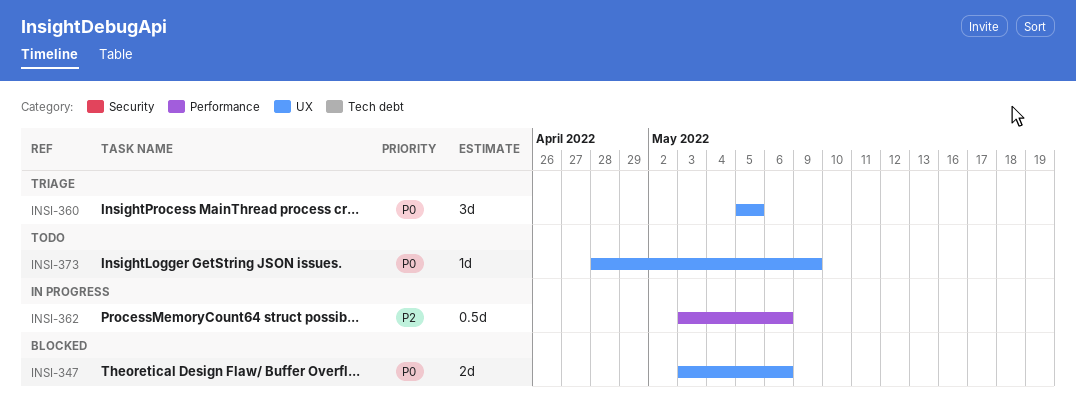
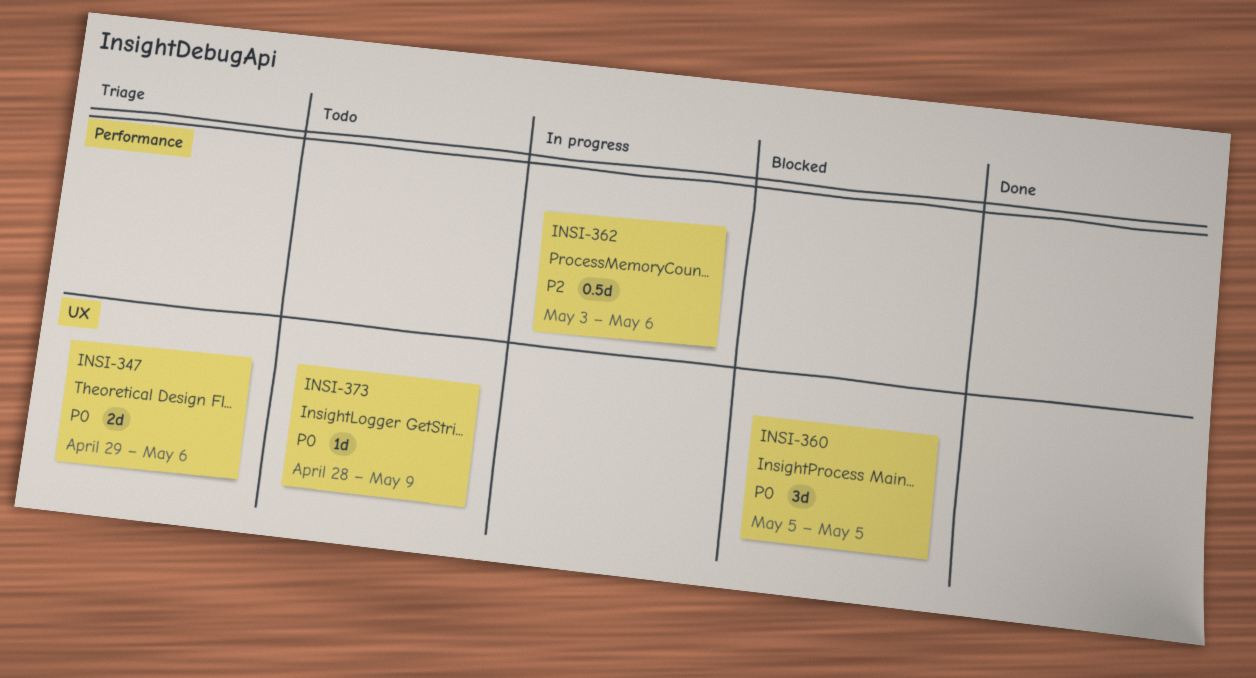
INSI-347, status: Blocked -> Triage
INSI-347, start: May 3 -> Apr 29
INSI-360, status: Triage -> Blocked

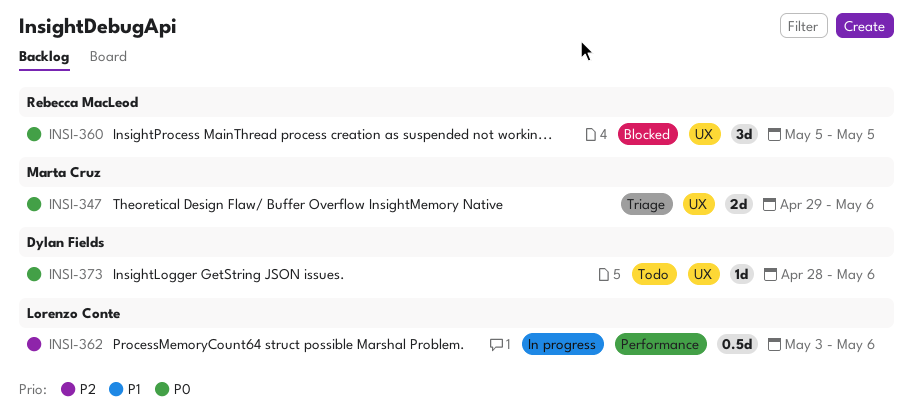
INSI-373, due: May 9 -> May 6

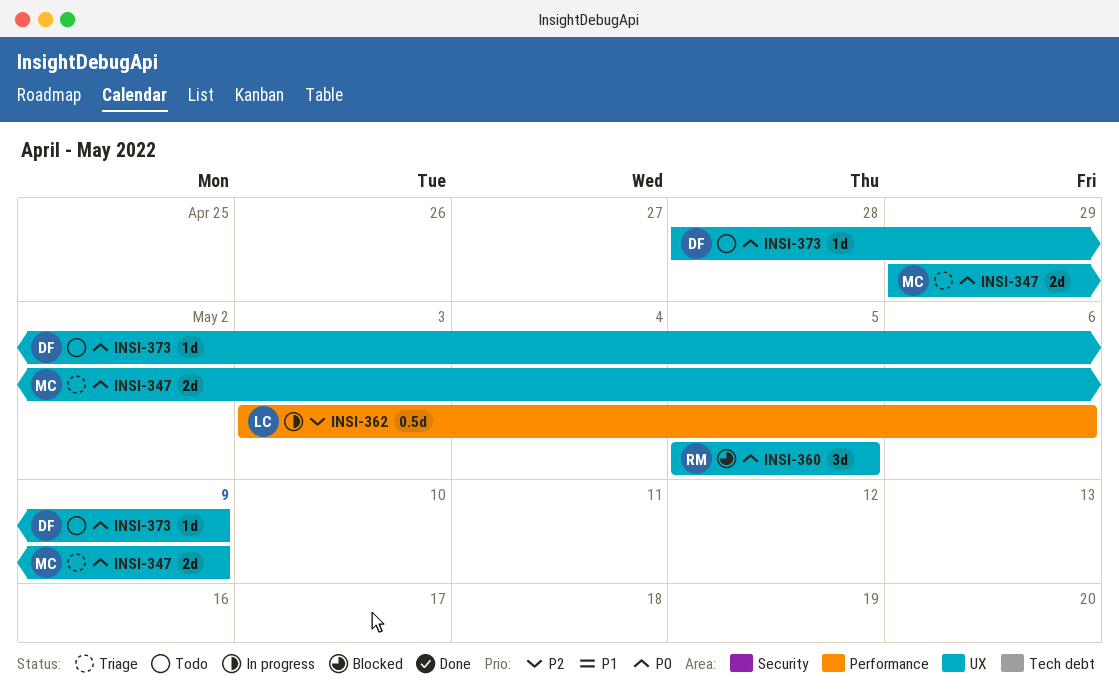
INSI-347, due: May 6 -> May 9
INSI-373, due: May 6 -> May 9

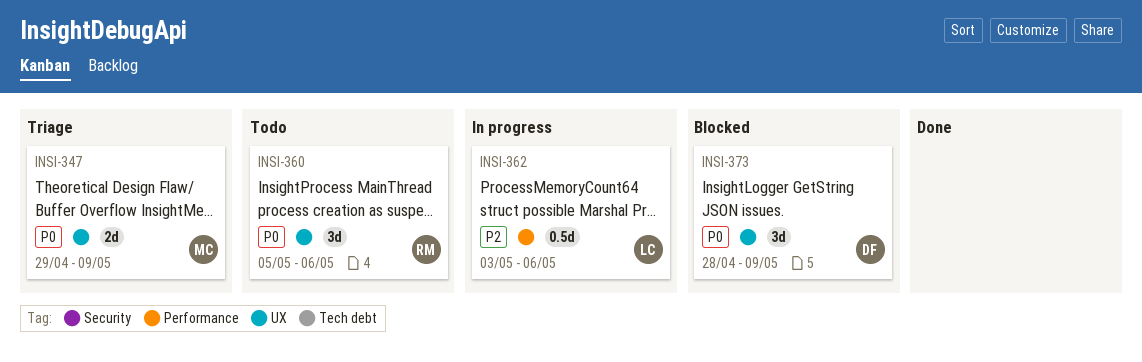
INSI-360, status: Blocked -> Todo
INSI-360, due: May 5 -> May 6
INSI-373, status: Todo -> Blocked
INSI-373, estimate: 1d -> 3d

